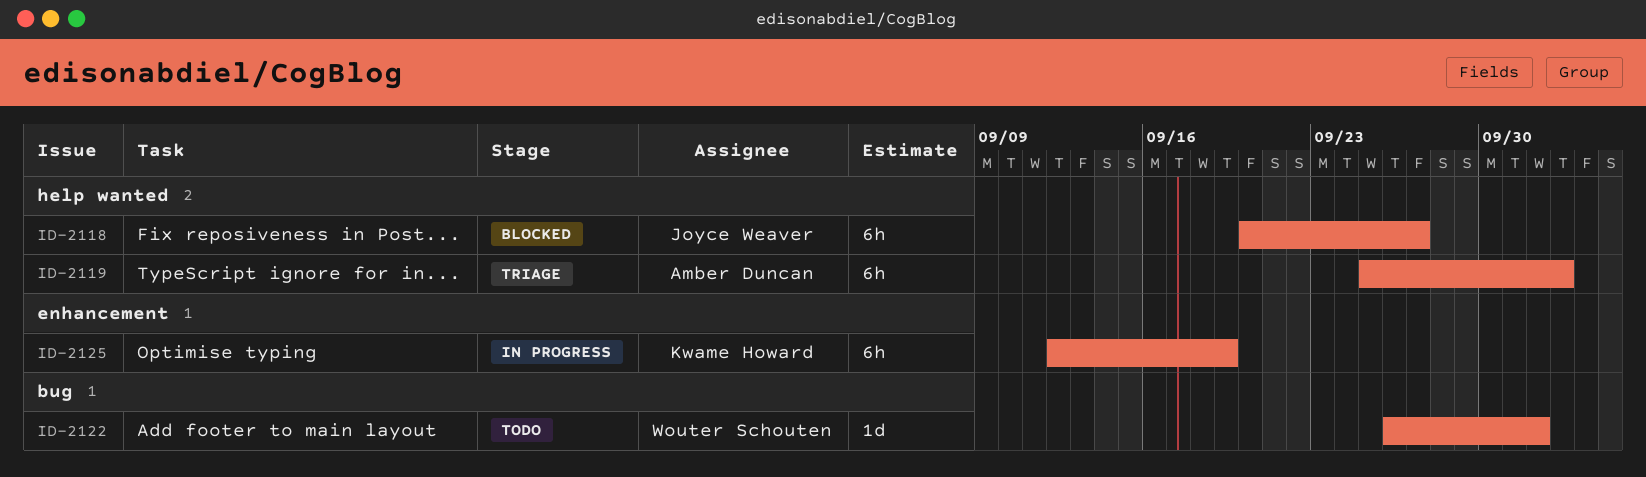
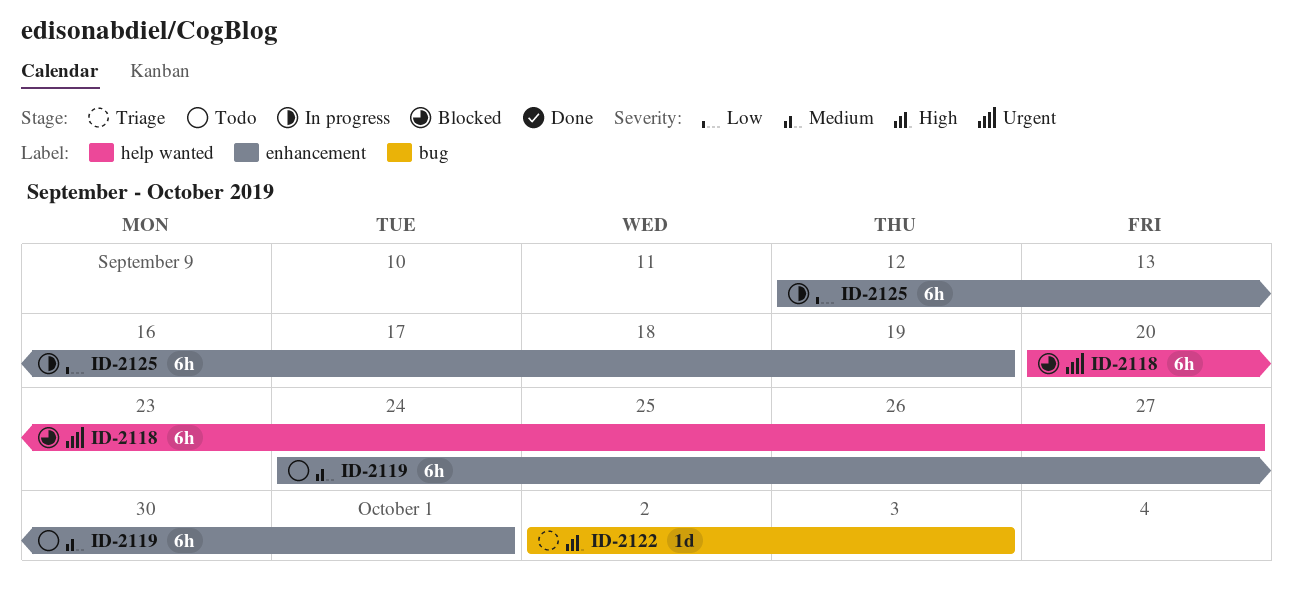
ID-2119, status: Triage -> Todo
ID-2119, label: help wanted -> enhancement
ID-2119, start: Sep 25 -> Sep 24
ID-2119, due: Oct 3 -> Oct 1
ID-2122, status: Todo -> Triage
ID-2122, start: Sep 26 -> Oct 2
ID-2122, due: Oct 2 -> Oct 3

